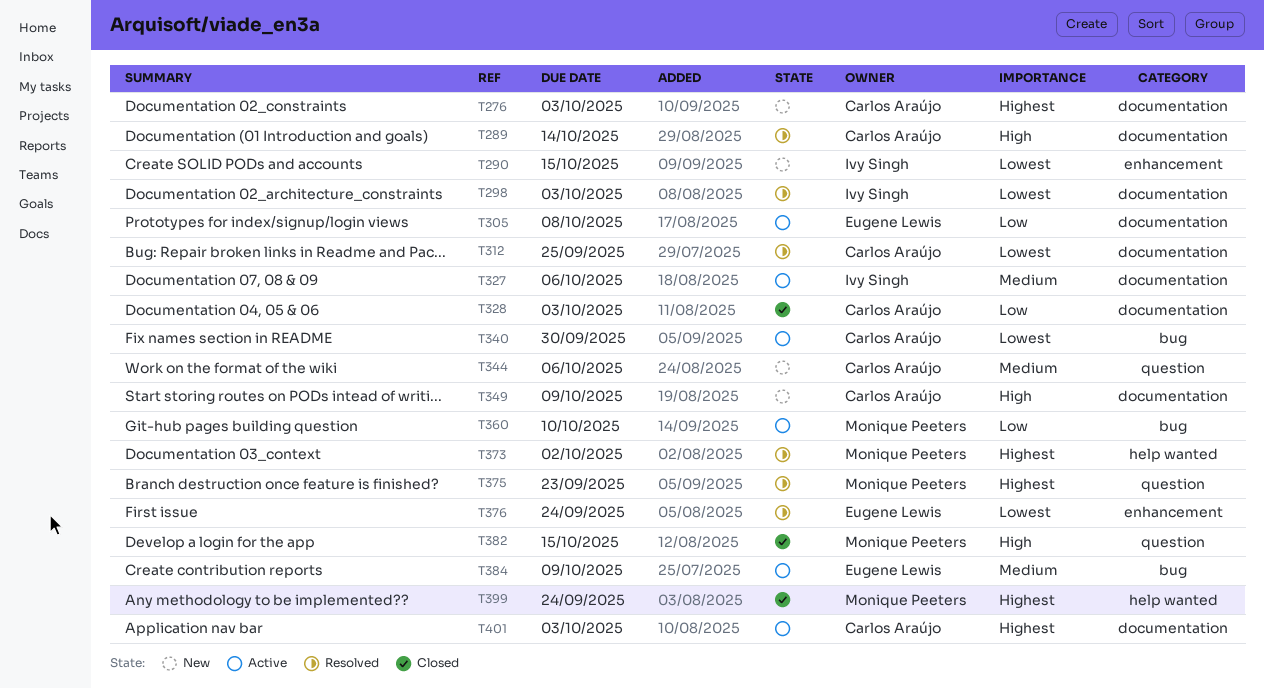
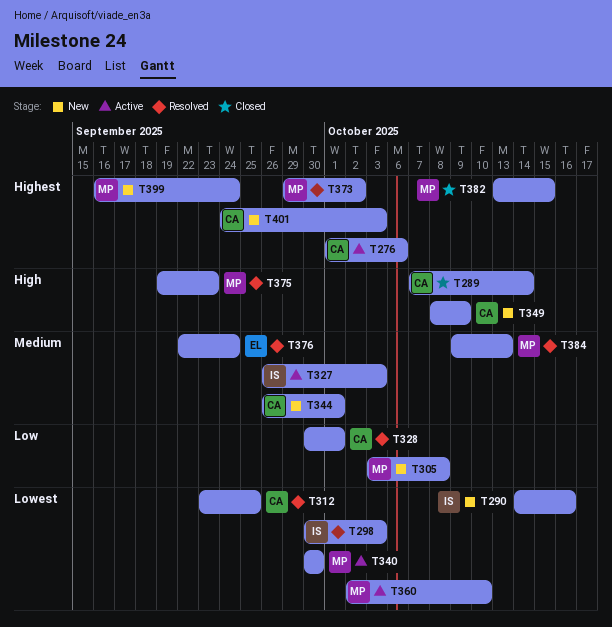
T276, status: New -> Active
T276, due: Oct 3 -> Oct 6
T289, status: Resolved -> Closed
T290, due: Oct 15 -> Oct 16
T305, status: Active -> New
T305, owner: Eugene Lewis -> Monique Peeters
T327, due: Oct 6 -> Oct 3
T328, status: Closed -> Resolved
T328, due: Oct 3 -> Oct 1
T340, owner: Carlos Araújo -> Monique Peeters
T344, due: Oct 6 -> Oct 1
T360, priority: Low -> Lowest
T375, priority: Highest -> High
T376, priority: Lowest -> Medium
T382, priority: High -> Highest
T384, status: Active -> Resolved
T384, owner: Eugene Lewis -> Monique Peeters
T384, due: Oct 9 -> Oct 13
T399, status: Closed -> New
T401, status: Active -> New

